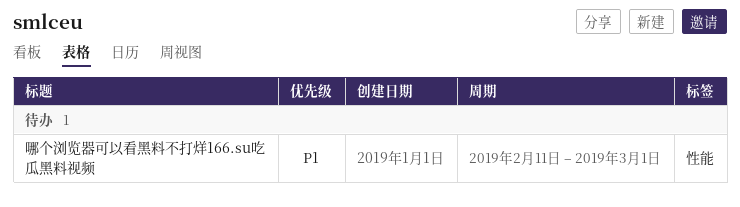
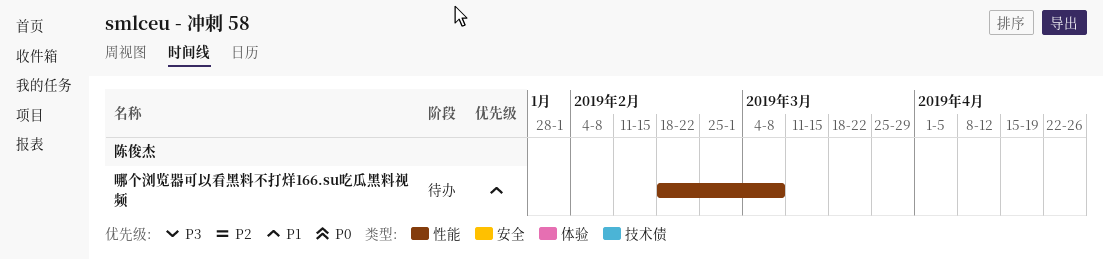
哪个浏览器可以看黑料不打烊166.su吃瓜黑料视频, start: Feb 11 -> Feb 18
哪个浏览器可以看黑料不打烊166.su吃瓜黑料视频, due: Mar 1 -> Mar 8

